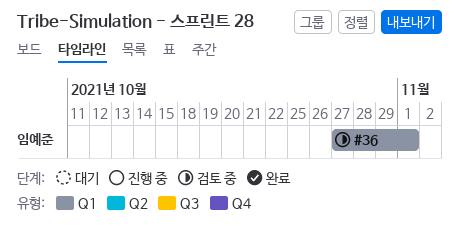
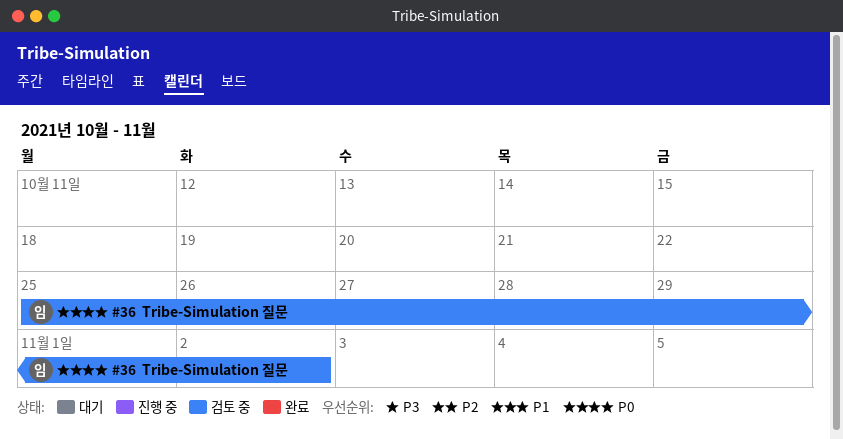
#36, start: Oct 27 -> Oct 25
#36, due: Nov 1 -> Nov 2

